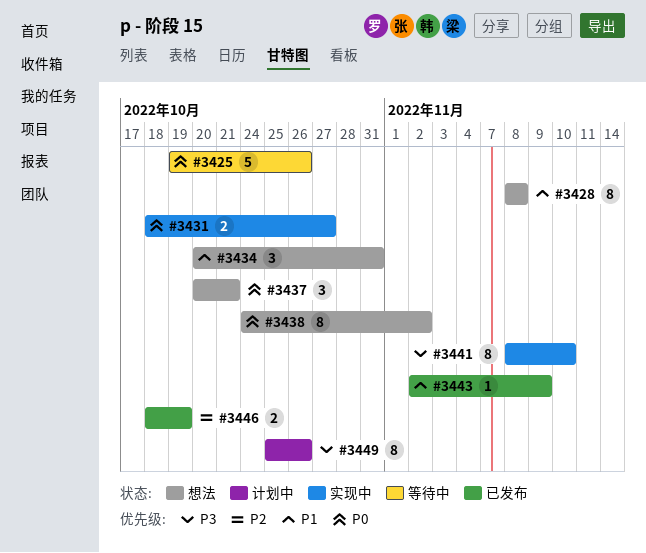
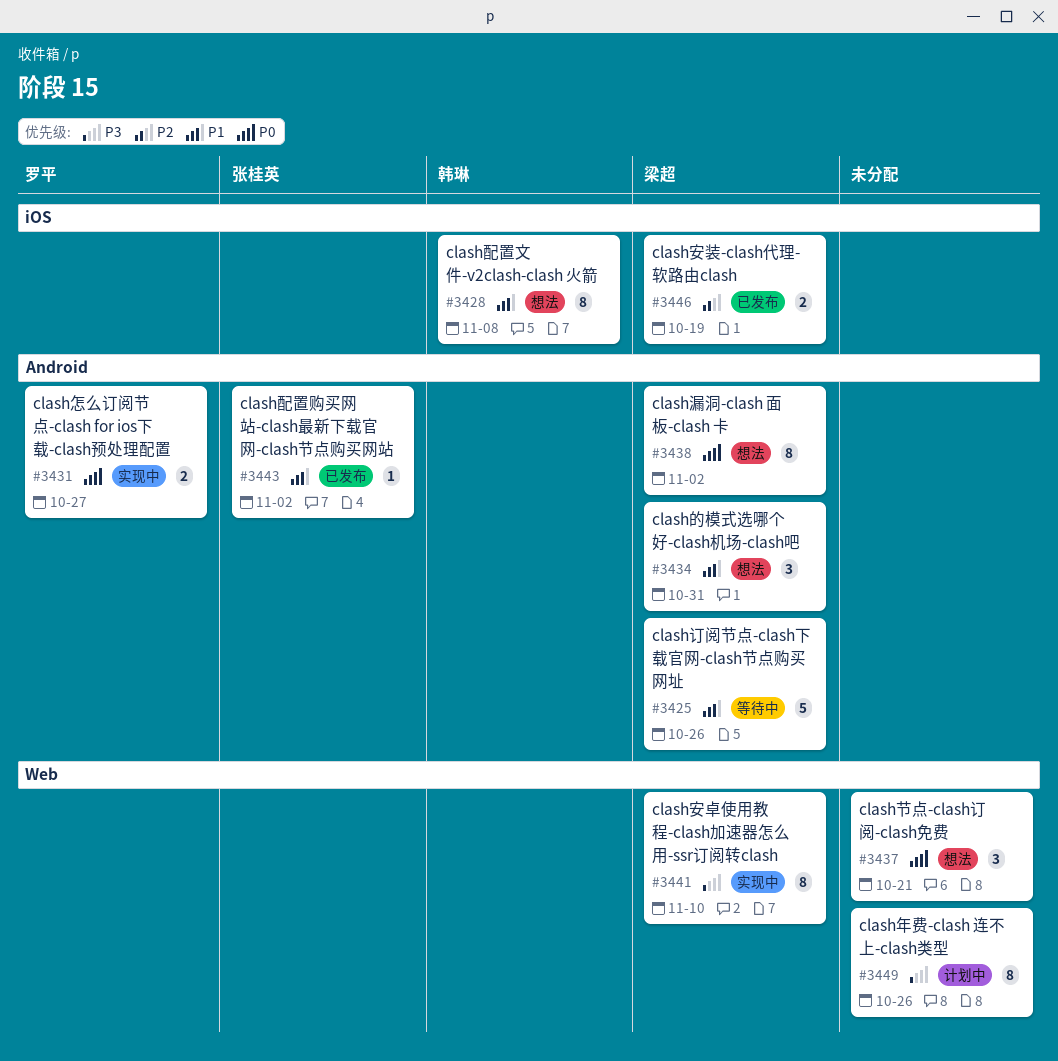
#3425, priority: P0 -> P1
#3443, due: Nov 9 -> Nov 2

